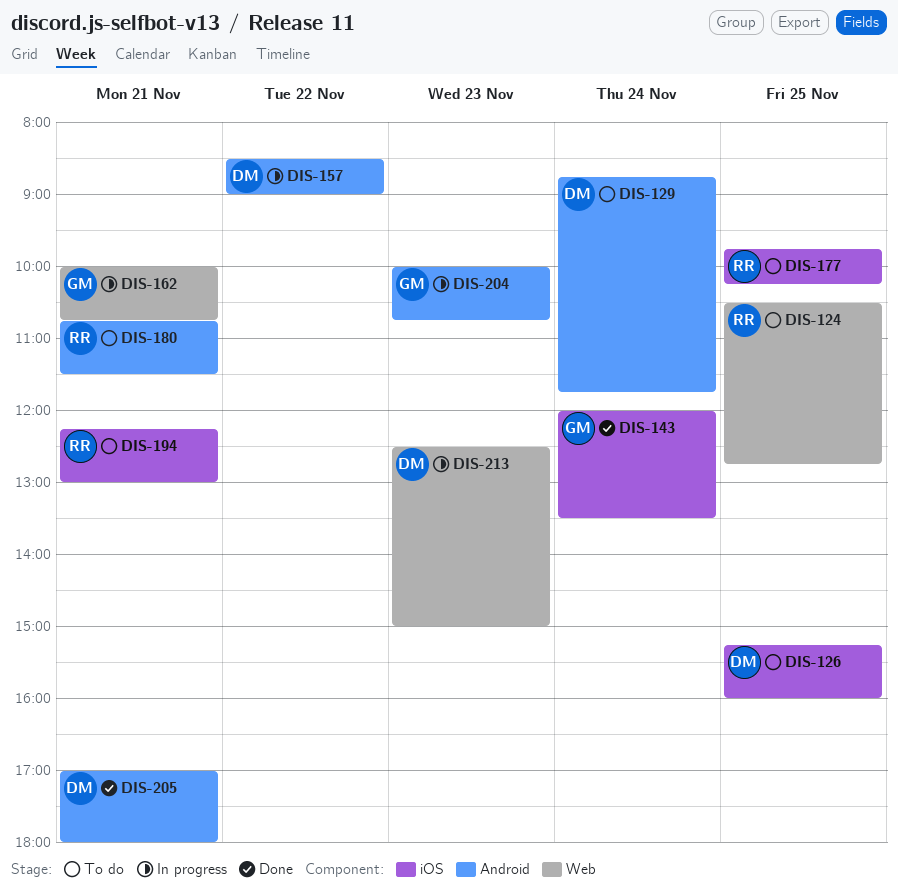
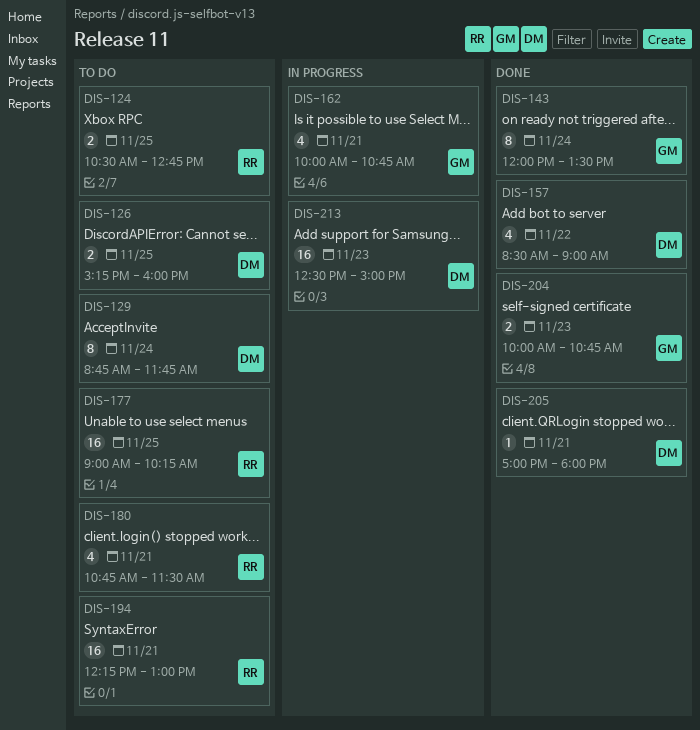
DIS-157, status: In progress -> Done
DIS-177, begins: 09:45 -> 09:00
DIS-204, status: In progress -> Done

